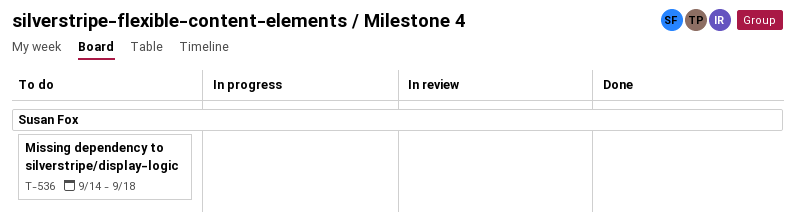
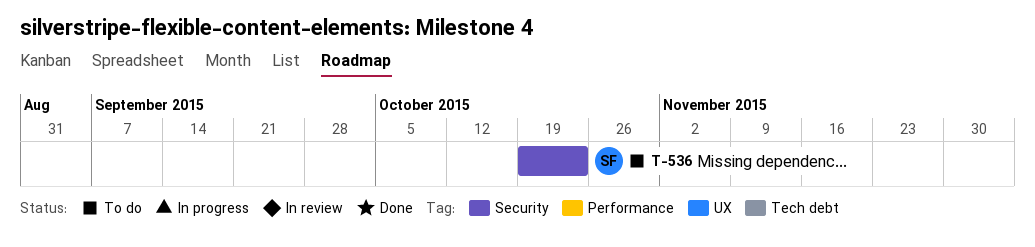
T-536, start: Sep 14 -> Oct 19
T-536, due: Sep 18 -> Oct 23

